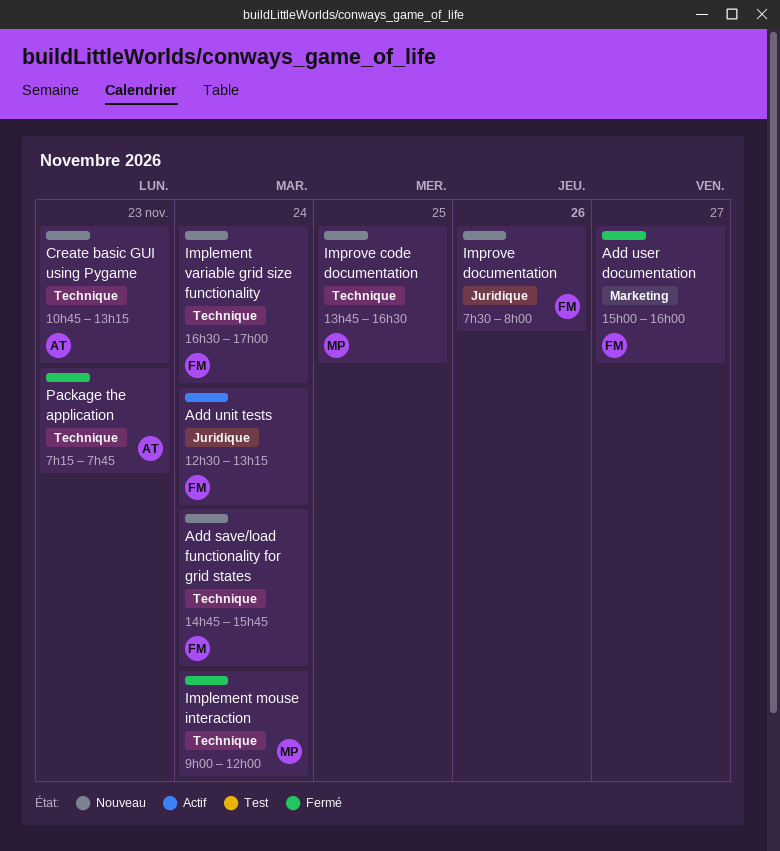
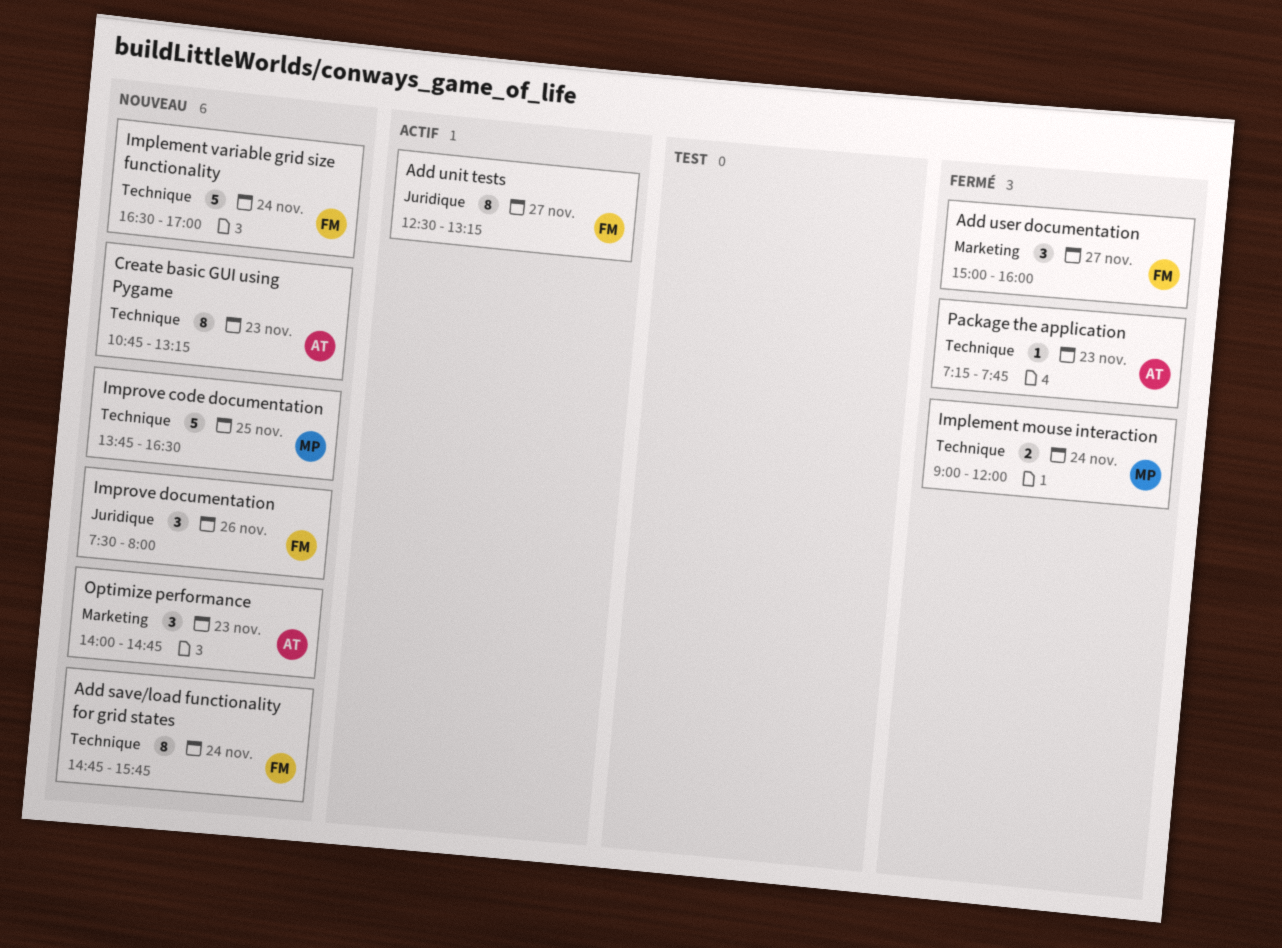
Add unit tests, day: Nov 24 -> Nov 27
Optimize performance: none -> present

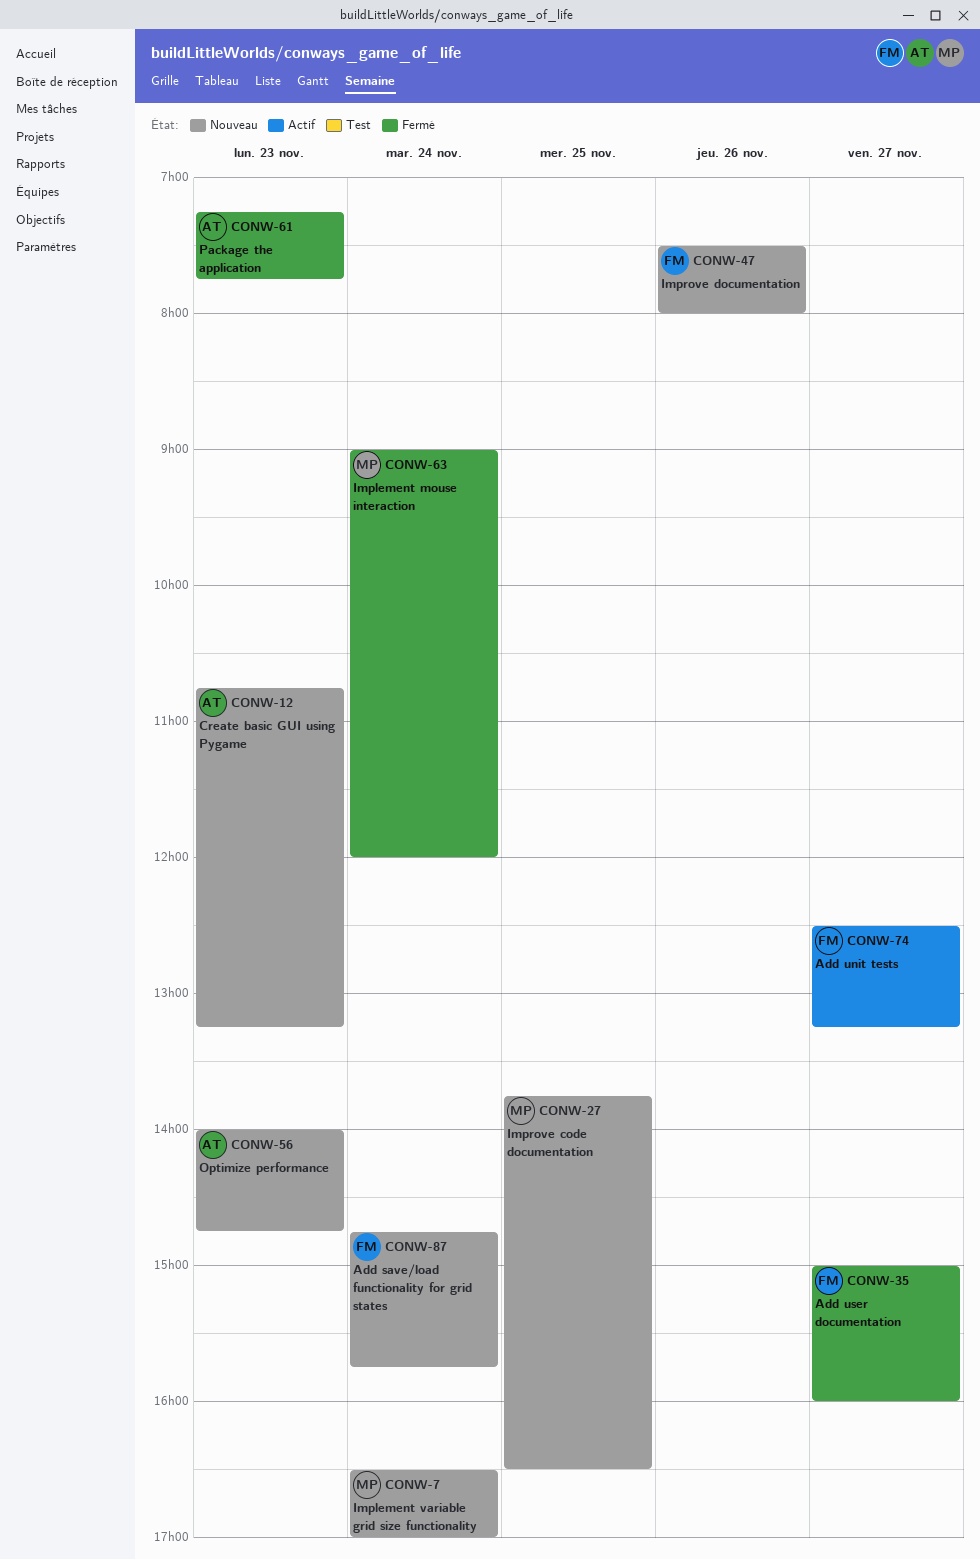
Implement variable grid size functionality, owner: FM -> MP

